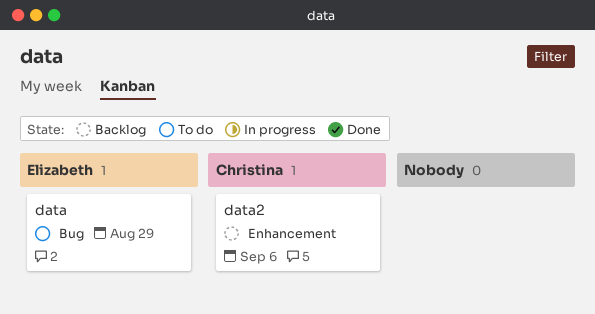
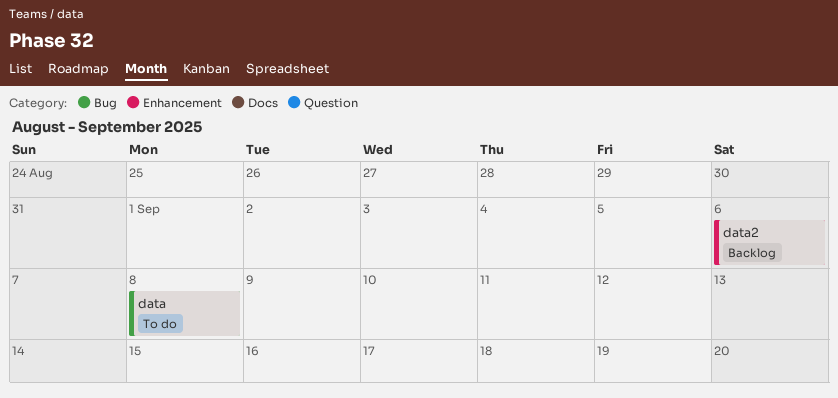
data, due: Aug 29 -> Sep 8

